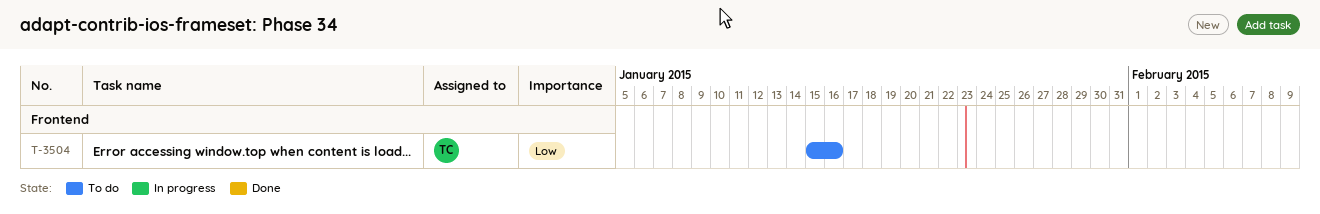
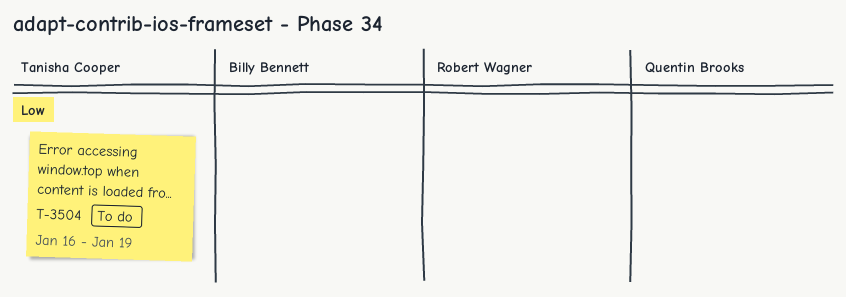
T-3504, start: Jan 15 -> Jan 16
T-3504, due: Jan 16 -> Jan 19

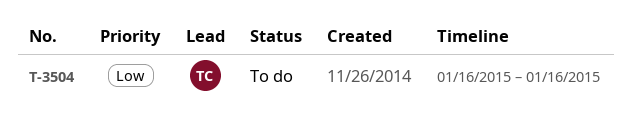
T-3504, due: Jan 19 -> Jan 16

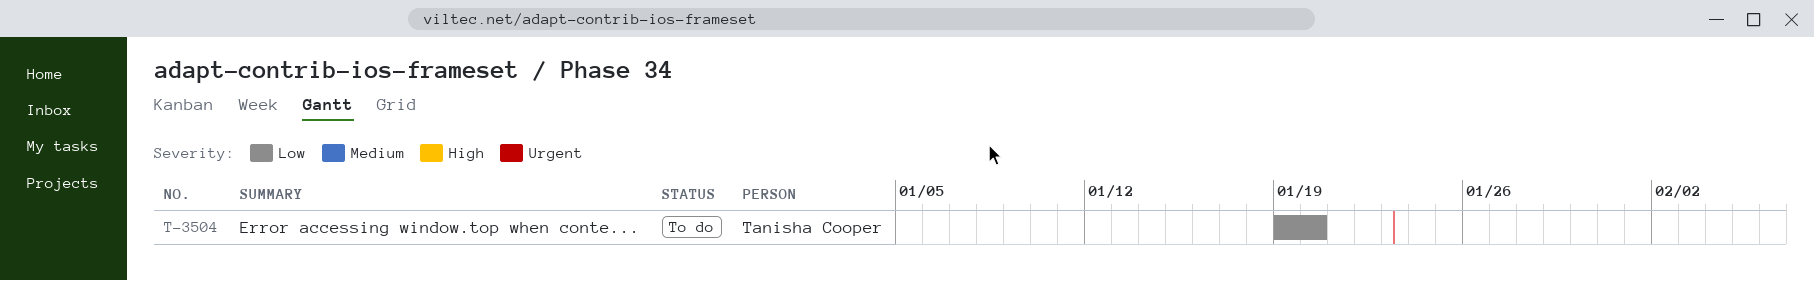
T-3504, start: Jan 16 -> Jan 19
T-3504, due: Jan 16 -> Jan 20

